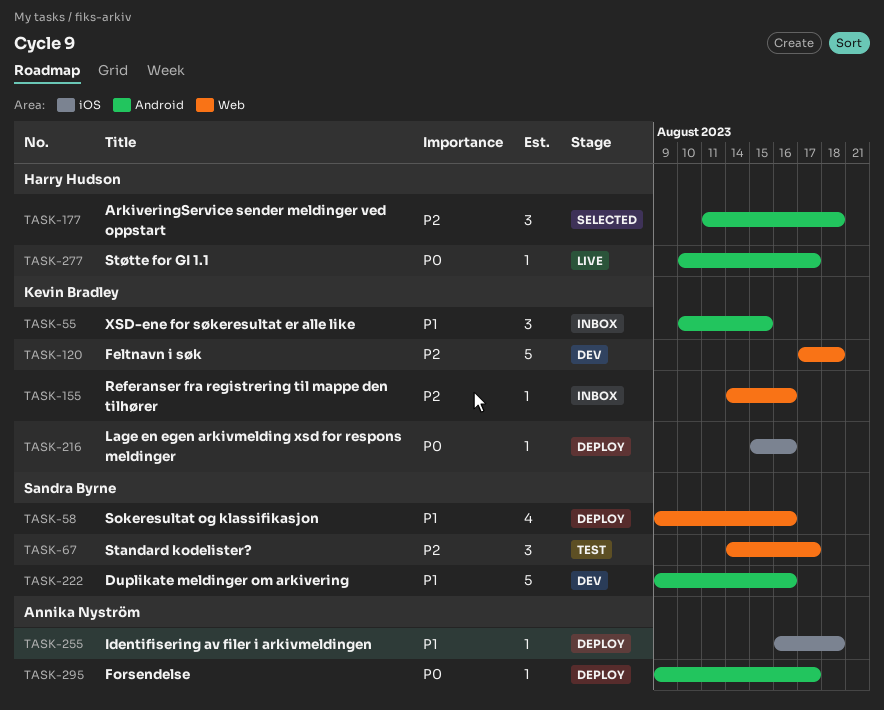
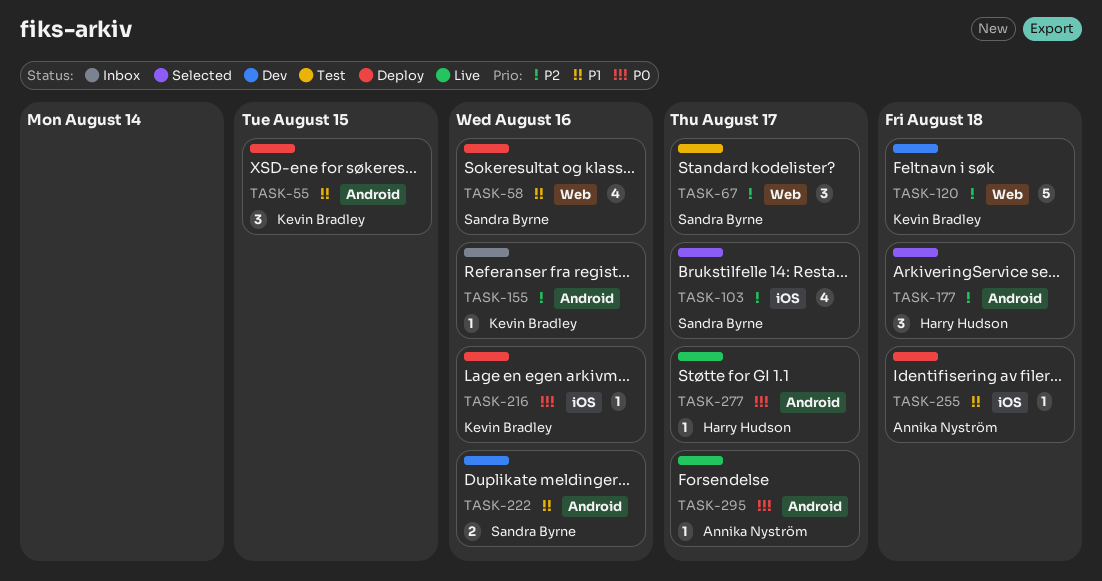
TASK-55, status: Inbox -> Deploy
TASK-103: none -> present
TASK-155, label: Web -> Android
TASK-222, estimate: 5 -> 2
TASK-295, status: Deploy -> Live

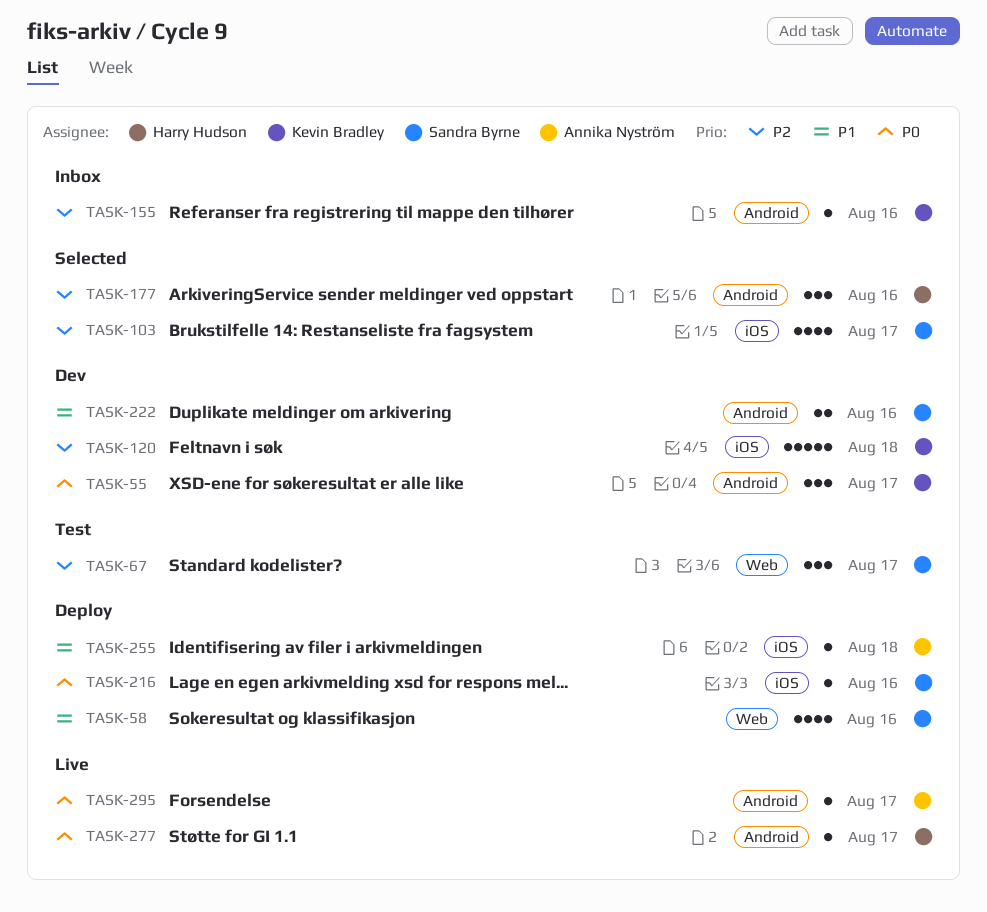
TASK-55, status: Deploy -> Dev
TASK-55, priority: P1 -> P0
TASK-55, due: Aug 15 -> Aug 17
TASK-120, label: Web -> iOS
TASK-177, due: Aug 18 -> Aug 16
TASK-216, owner: Kevin Bradley -> Sandra Byrne

